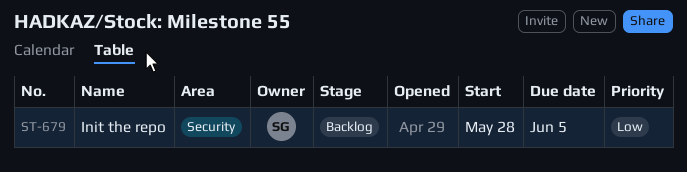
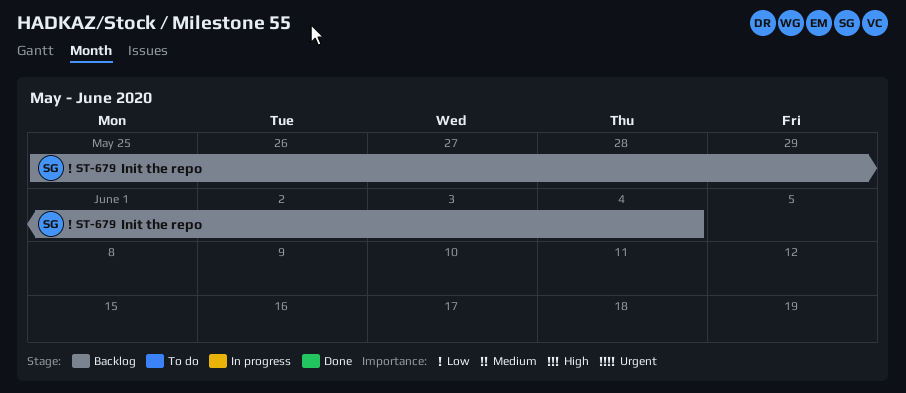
ST-679, start: May 28 -> May 25
ST-679, due: Jun 5 -> Jun 4

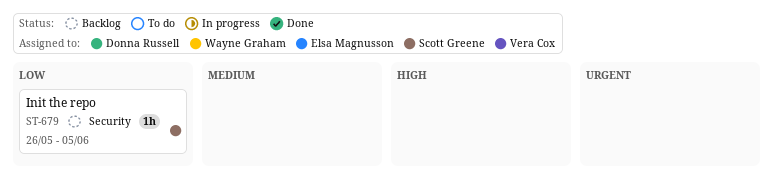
ST-679, start: May 25 -> May 26
ST-679, due: Jun 4 -> Jun 5

